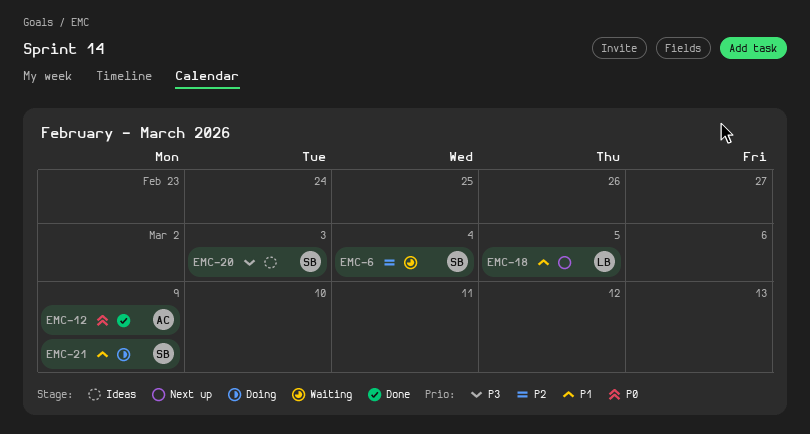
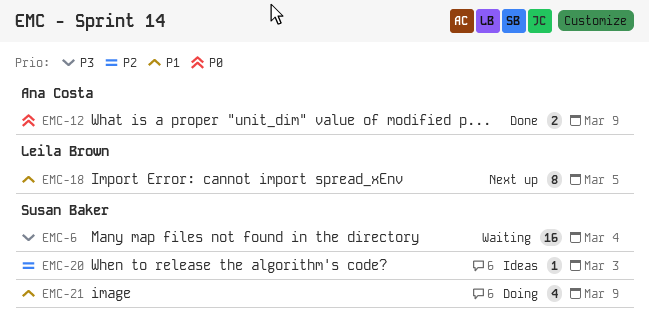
EMC-6, priority: P2 -> P3
EMC-20, priority: P3 -> P2

